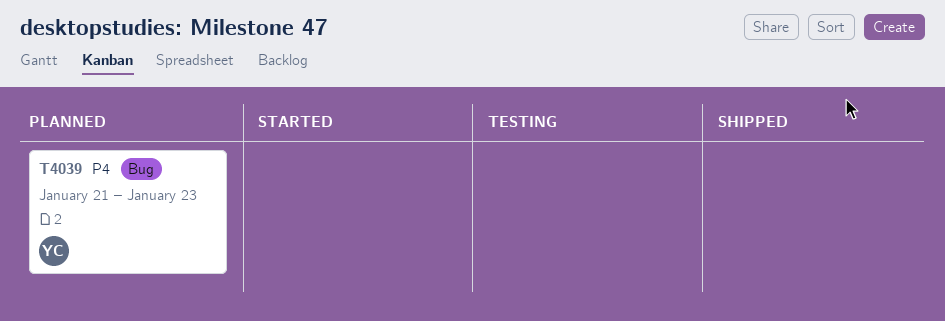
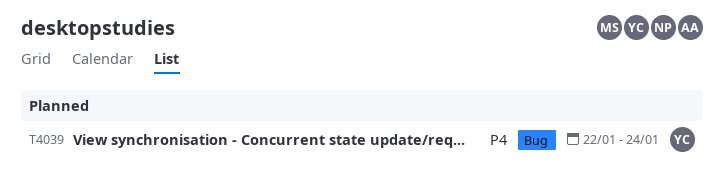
T4039, start: Jan 21 -> Jan 22
T4039, due: Jan 23 -> Jan 24

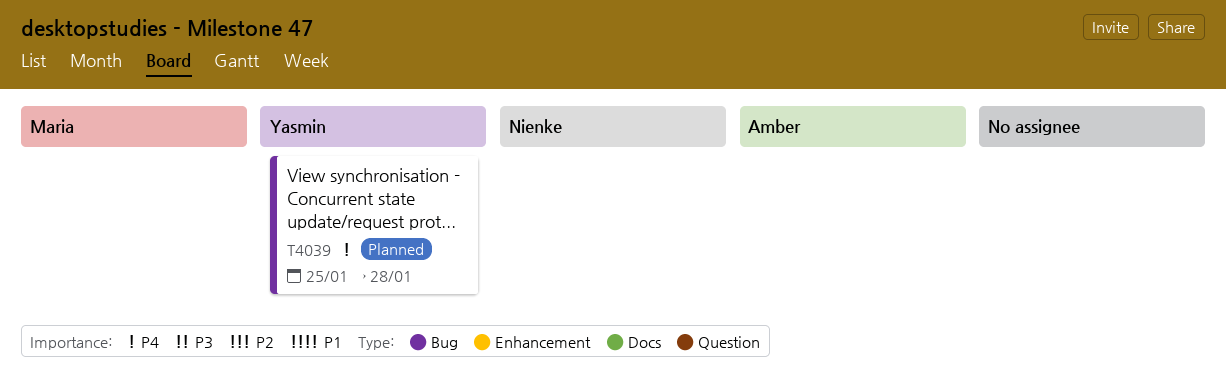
T4039, start: Jan 22 -> Jan 25
T4039, due: Jan 24 -> Jan 28

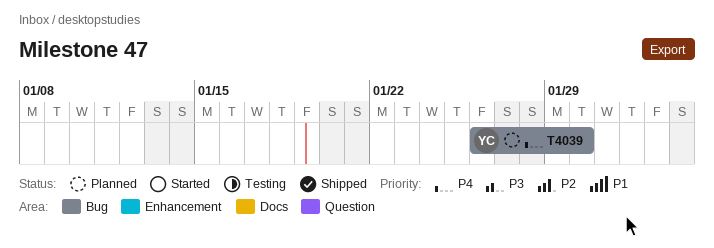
T4039, start: Jan 25 -> Jan 26
T4039, due: Jan 28 -> Jan 30

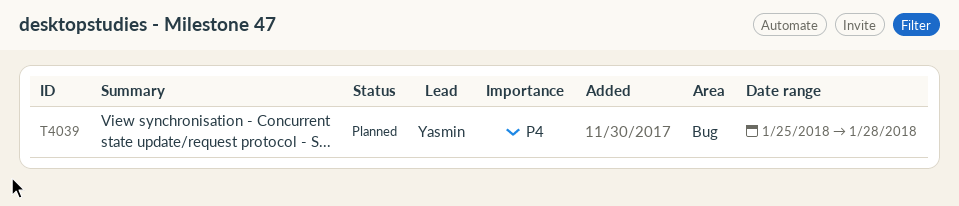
T4039, start: Jan 26 -> Jan 25
T4039, due: Jan 30 -> Jan 28

